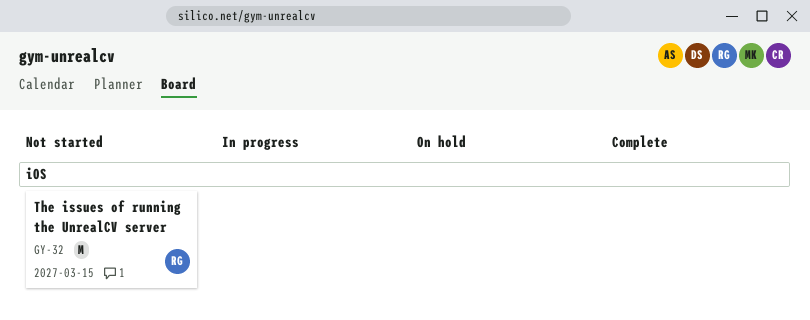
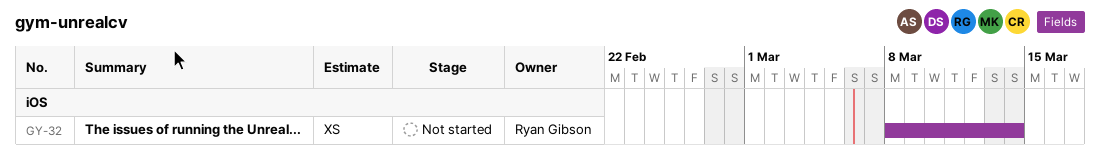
GY-32, estimate: M -> XS
GY-32, due: Mar 15 -> Mar 14

